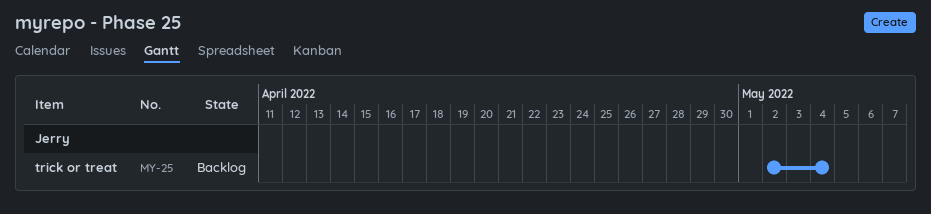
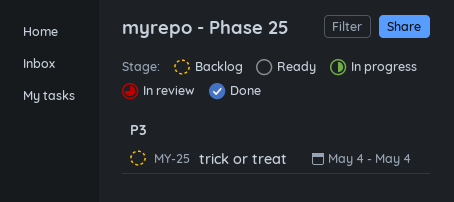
MY-25, start: May 2 -> May 4

